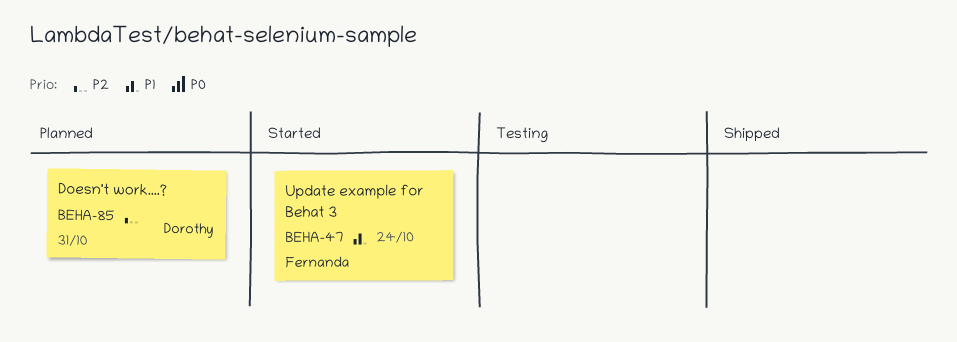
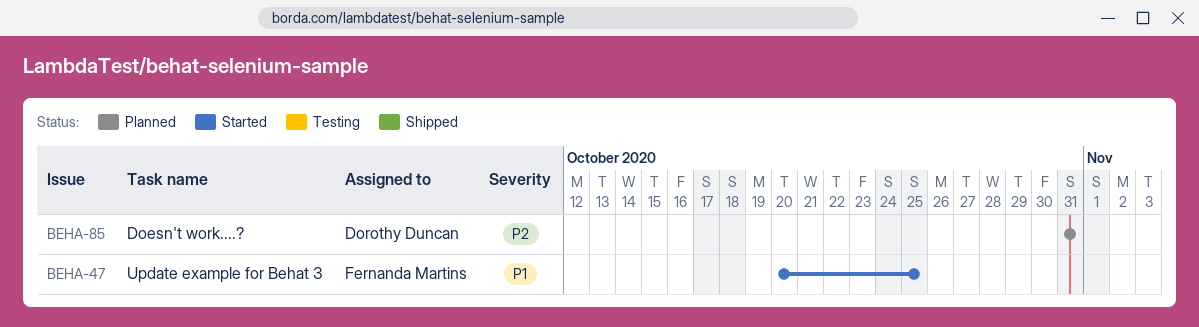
BEHA-47, due: Oct 24 -> Oct 25

